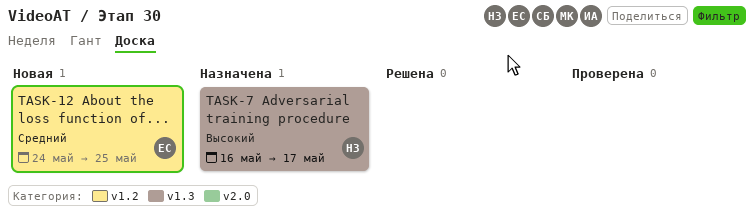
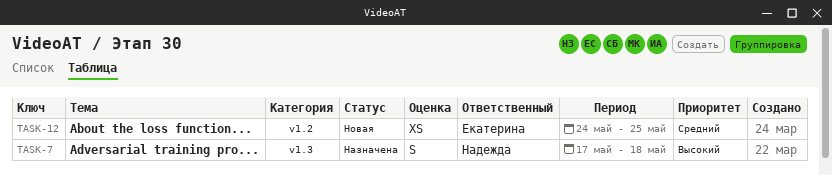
TASK-7, start: May 16 -> May 17
TASK-7, due: May 17 -> May 18

